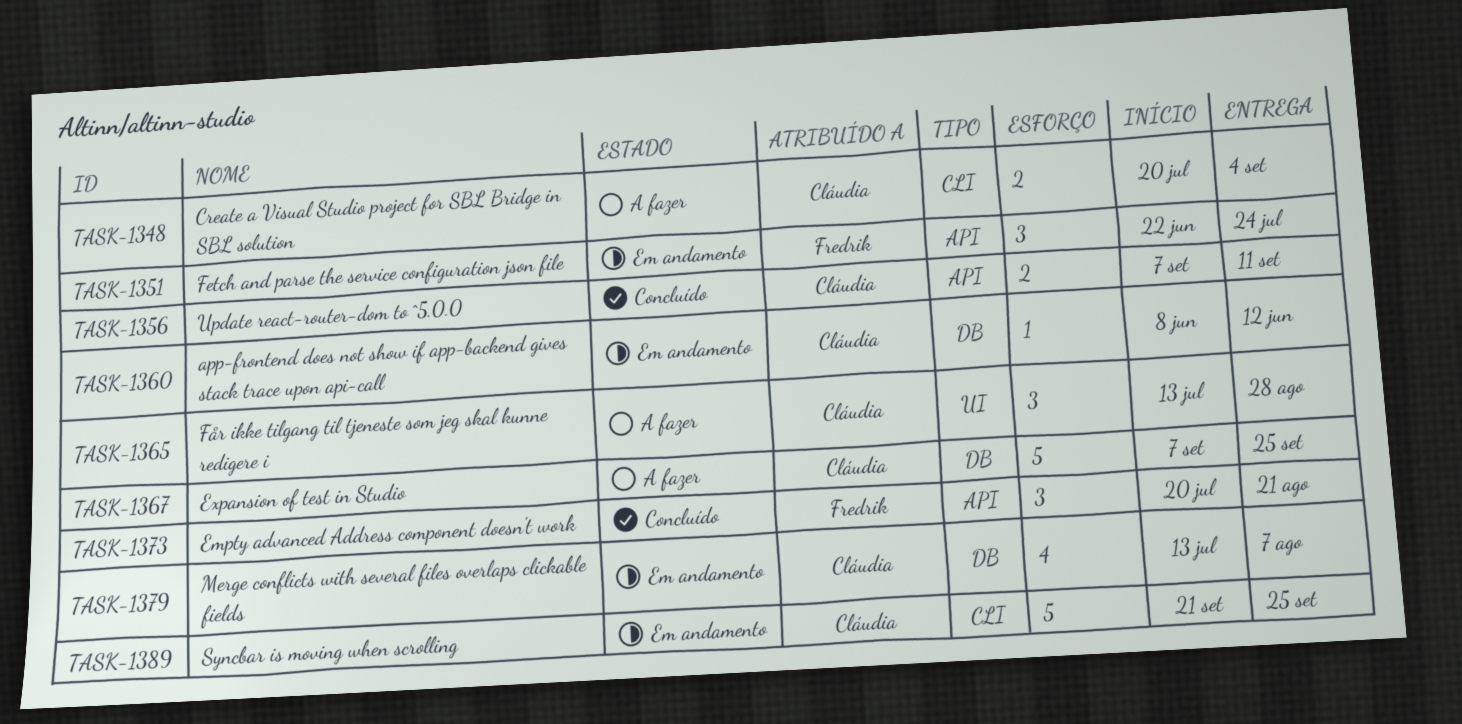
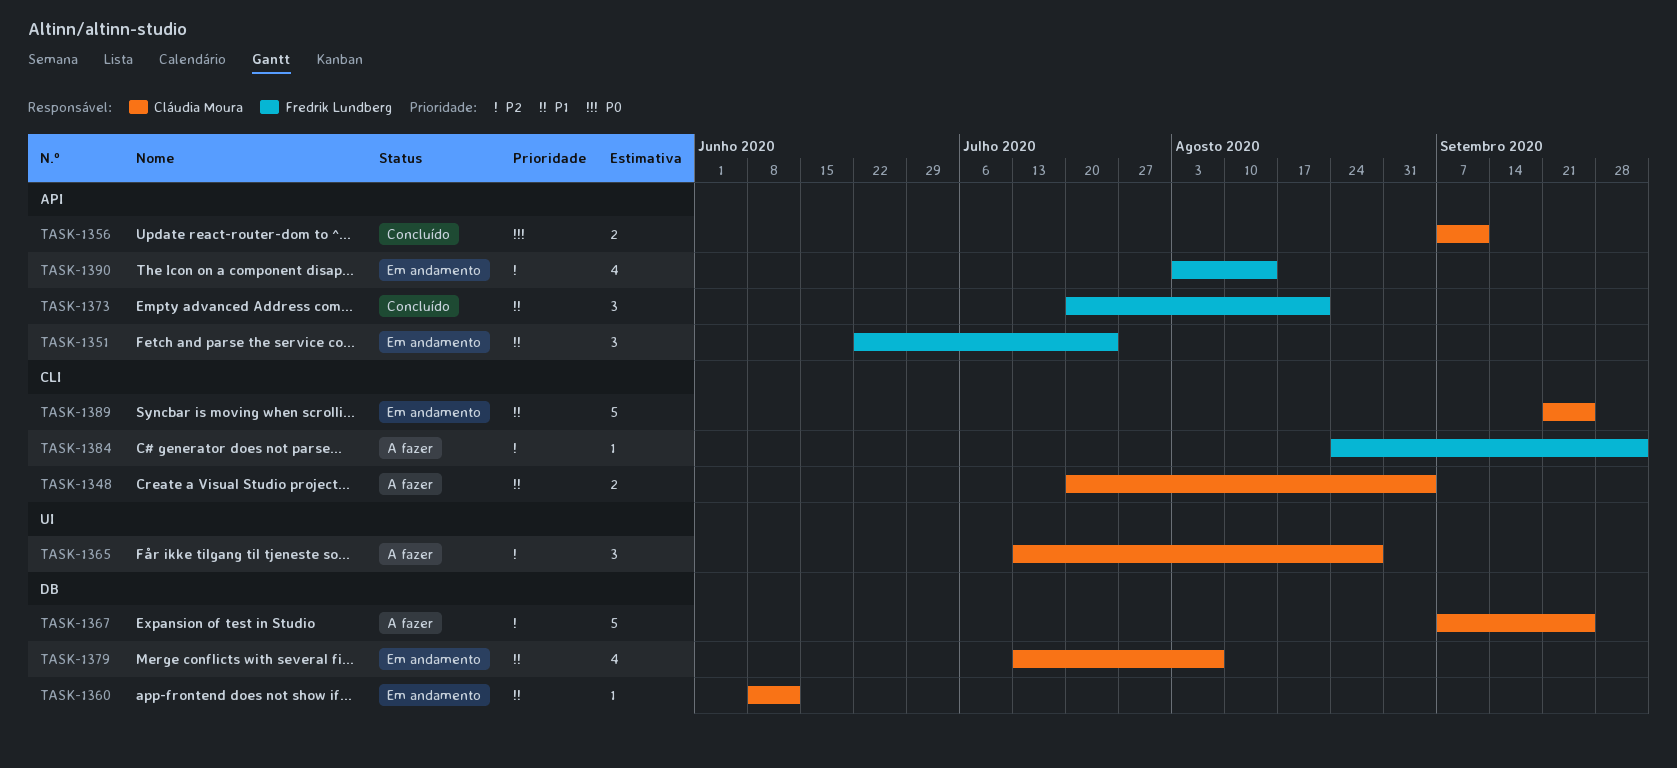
TASK-1384: none -> present
TASK-1390: none -> present

